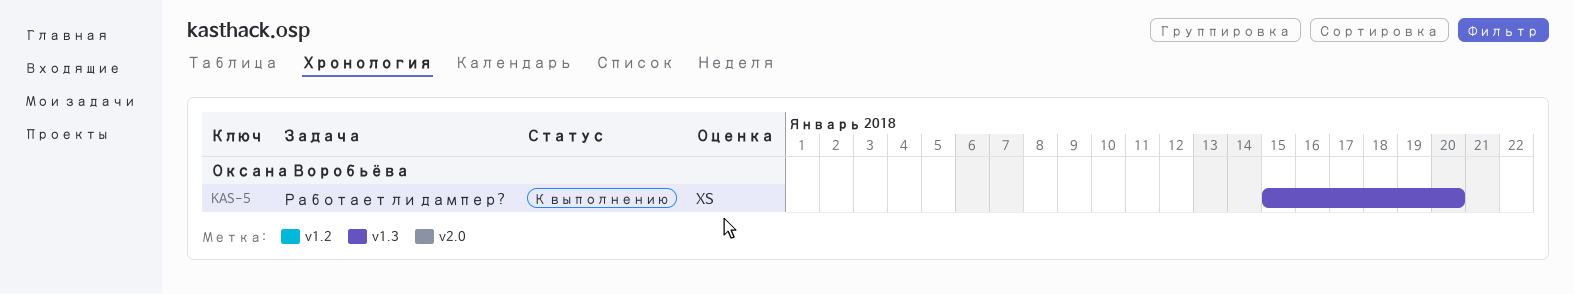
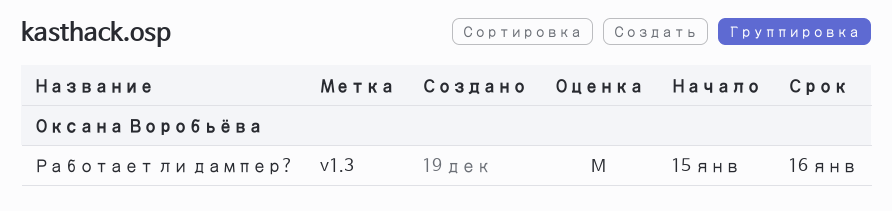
Работает ли дампер?, estimate: XS -> M
Работает ли дампер?, due: Jan 20 -> Jan 16

